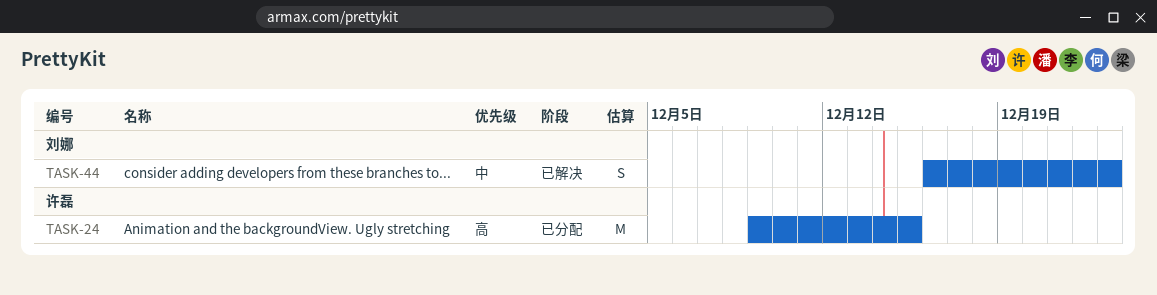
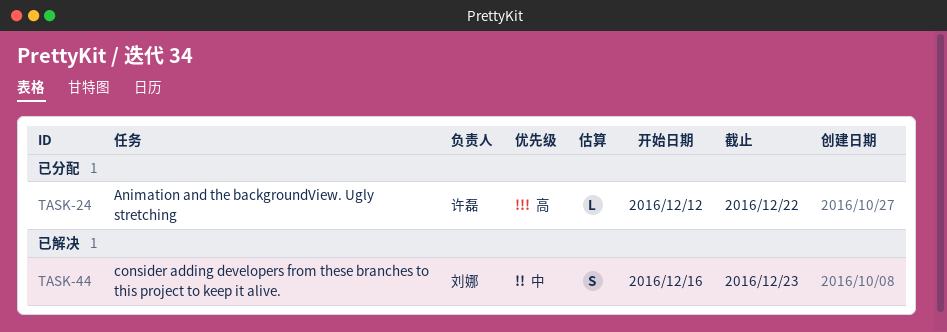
TASK-24, estimate: M -> L
TASK-24, start: Dec 9 -> Dec 12
TASK-24, due: Dec 15 -> Dec 22

